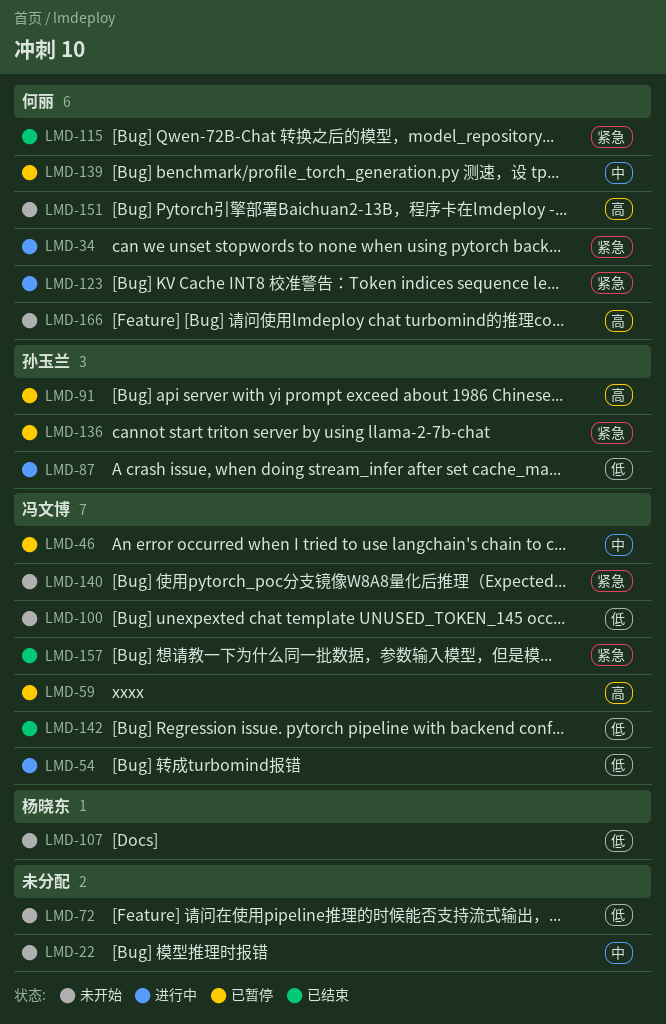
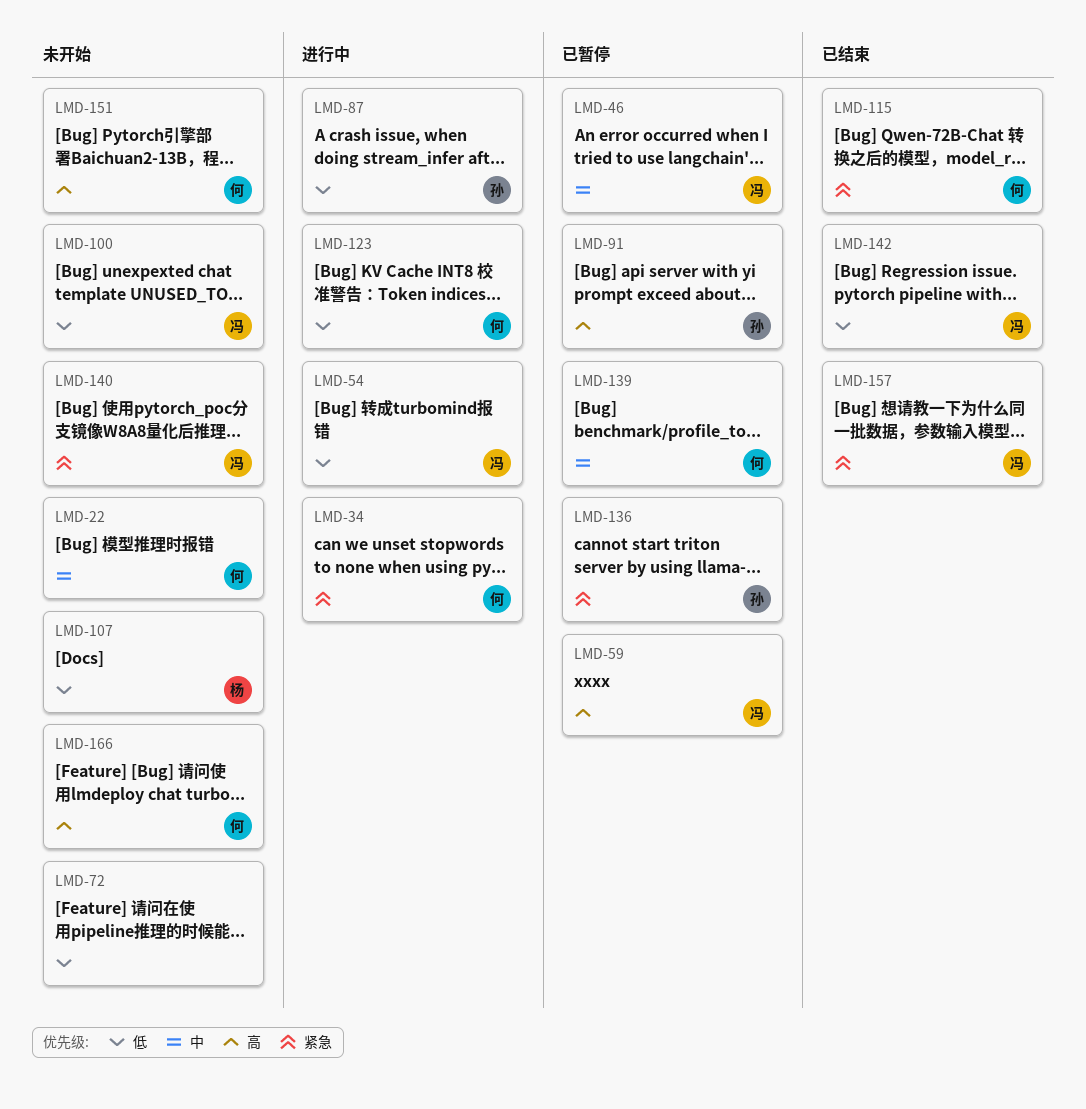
LMD-22, owner: none -> 何丽
LMD-123, priority: 紧急 -> 低

